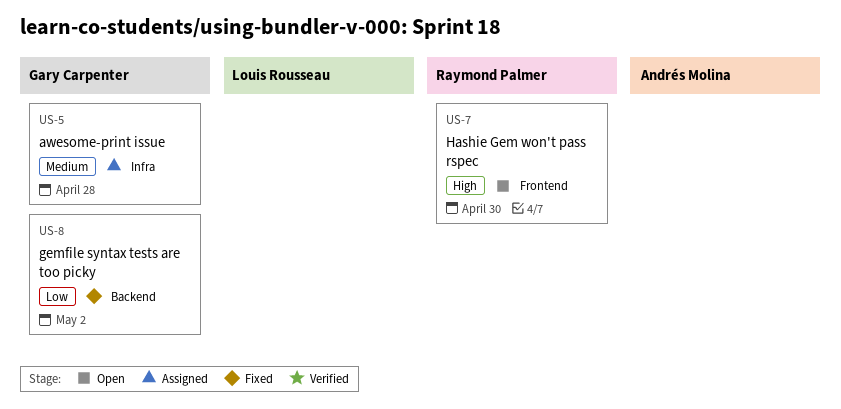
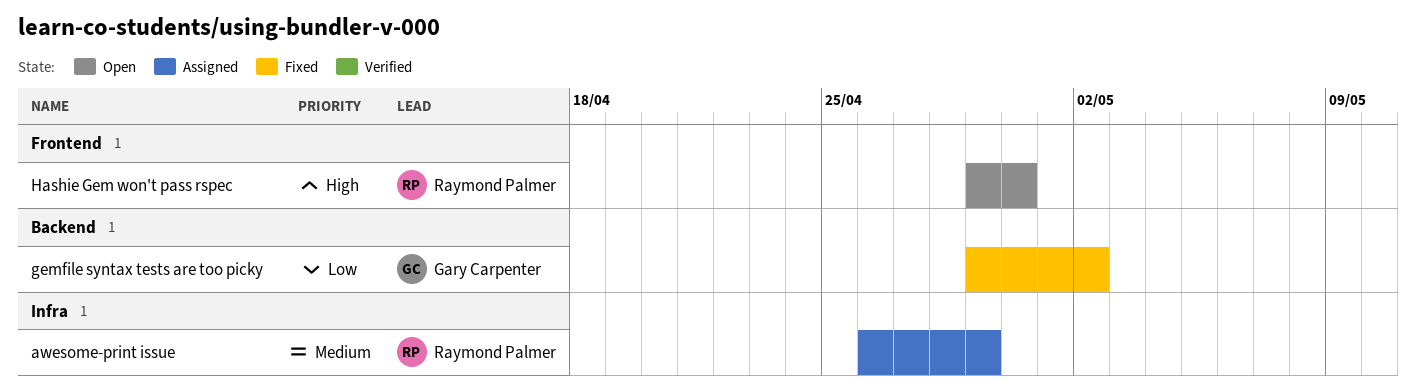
awesome-print issue, owner: Gary Carpenter -> Raymond Palmer
awesome-print issue, due: Apr 28 -> Apr 29

